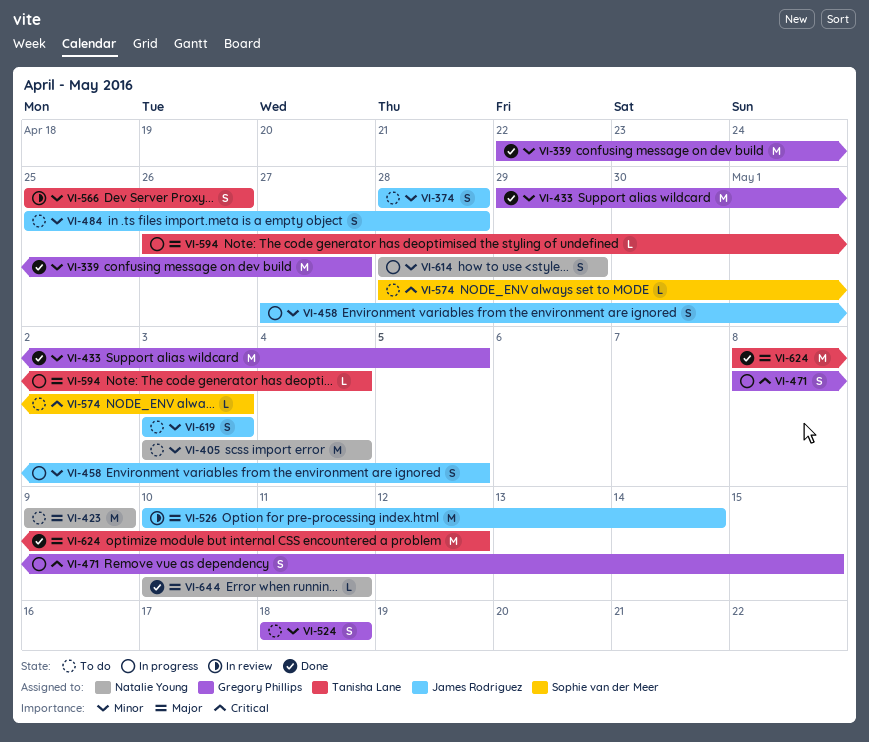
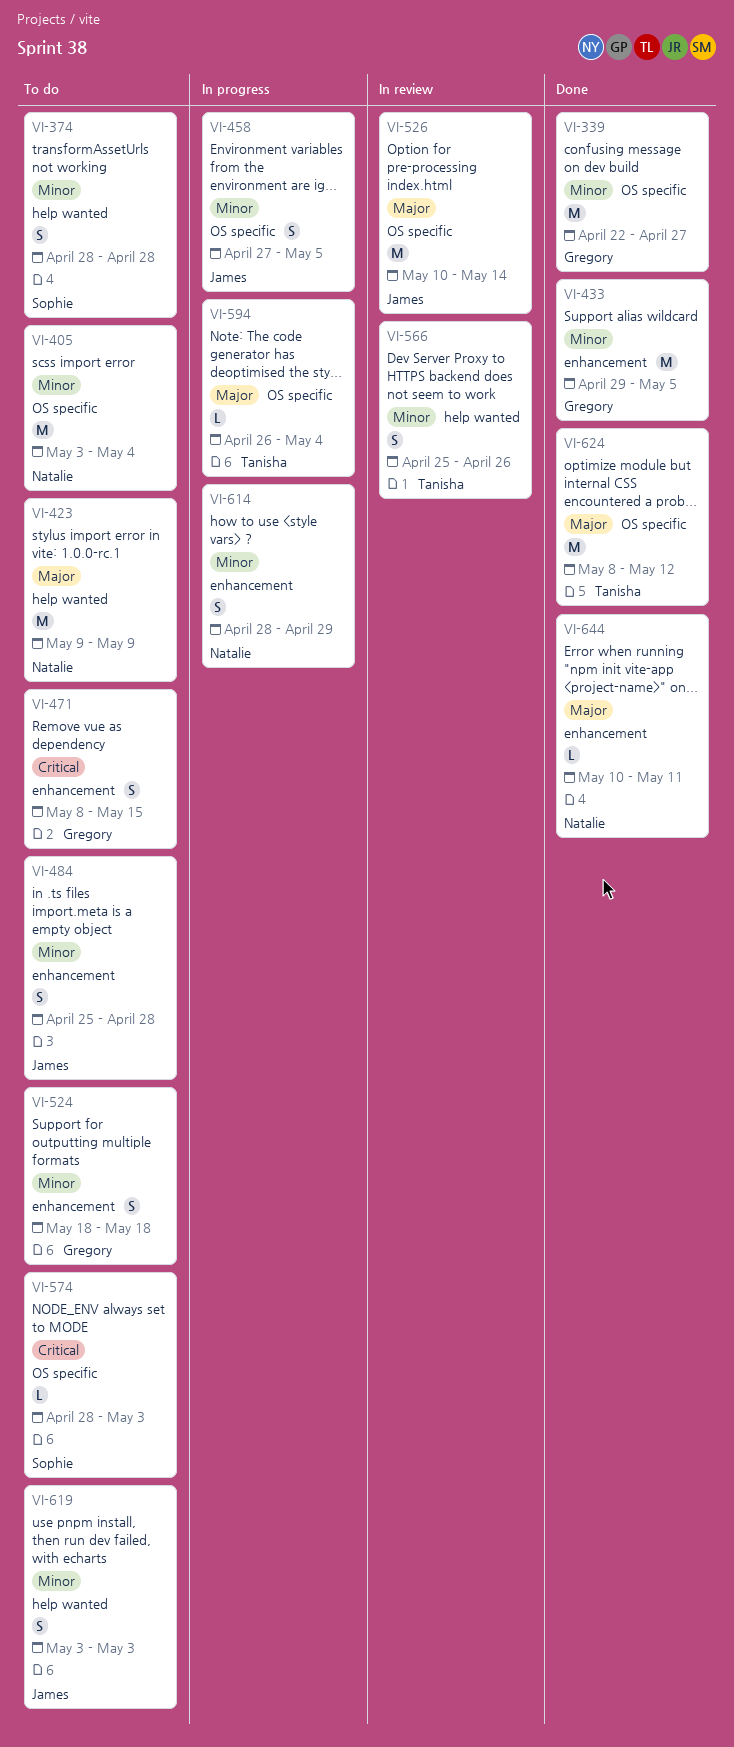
VI-374, owner: James Rodriguez -> Sophie van der Meer
VI-471, status: In progress -> To do

